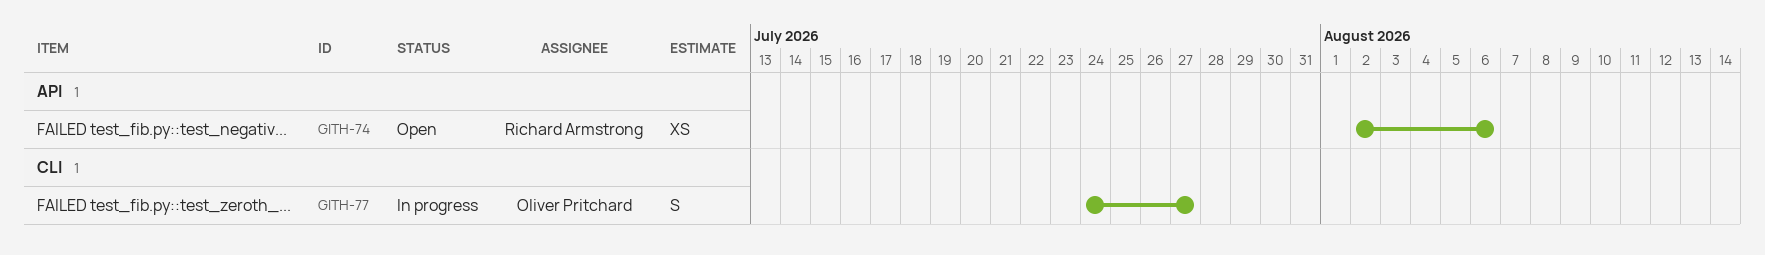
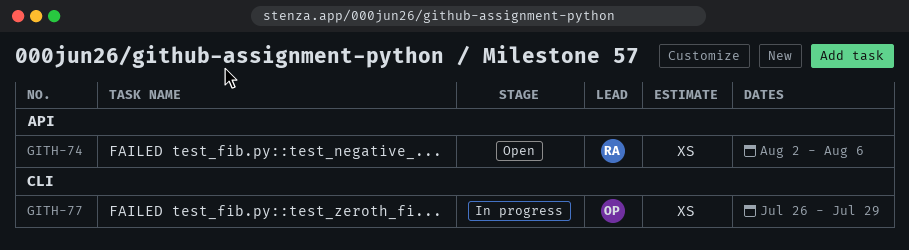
GITH-77, estimate: S -> XS
GITH-77, start: Jul 24 -> Jul 26
GITH-77, due: Jul 27 -> Jul 29

